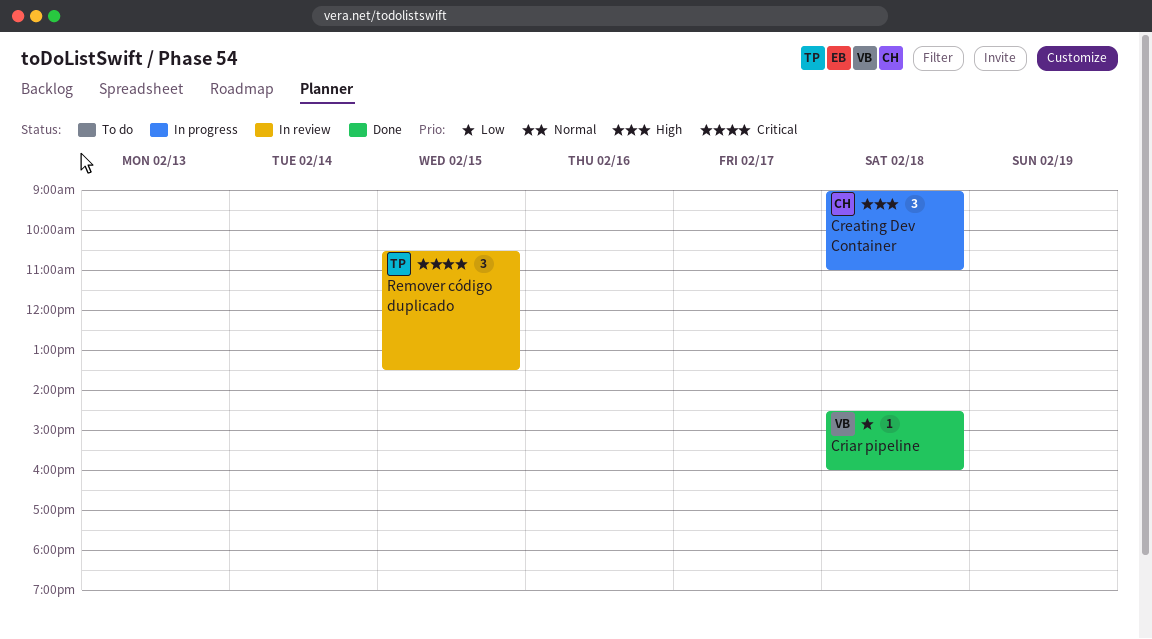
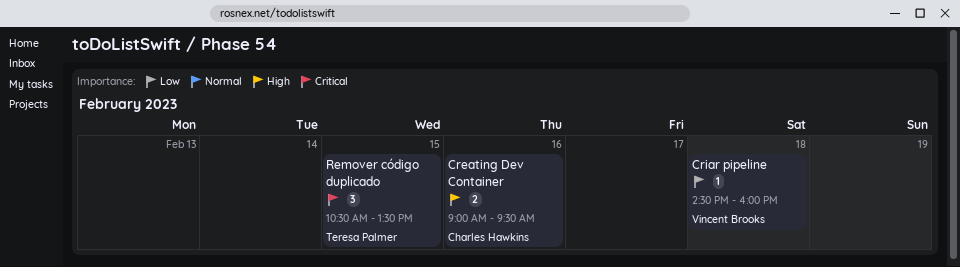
Creating Dev Container, estimate: 3 -> 2
Creating Dev Container, day: Feb 18 -> Feb 16
Creating Dev Container, ends: 11:00 -> 09:30

